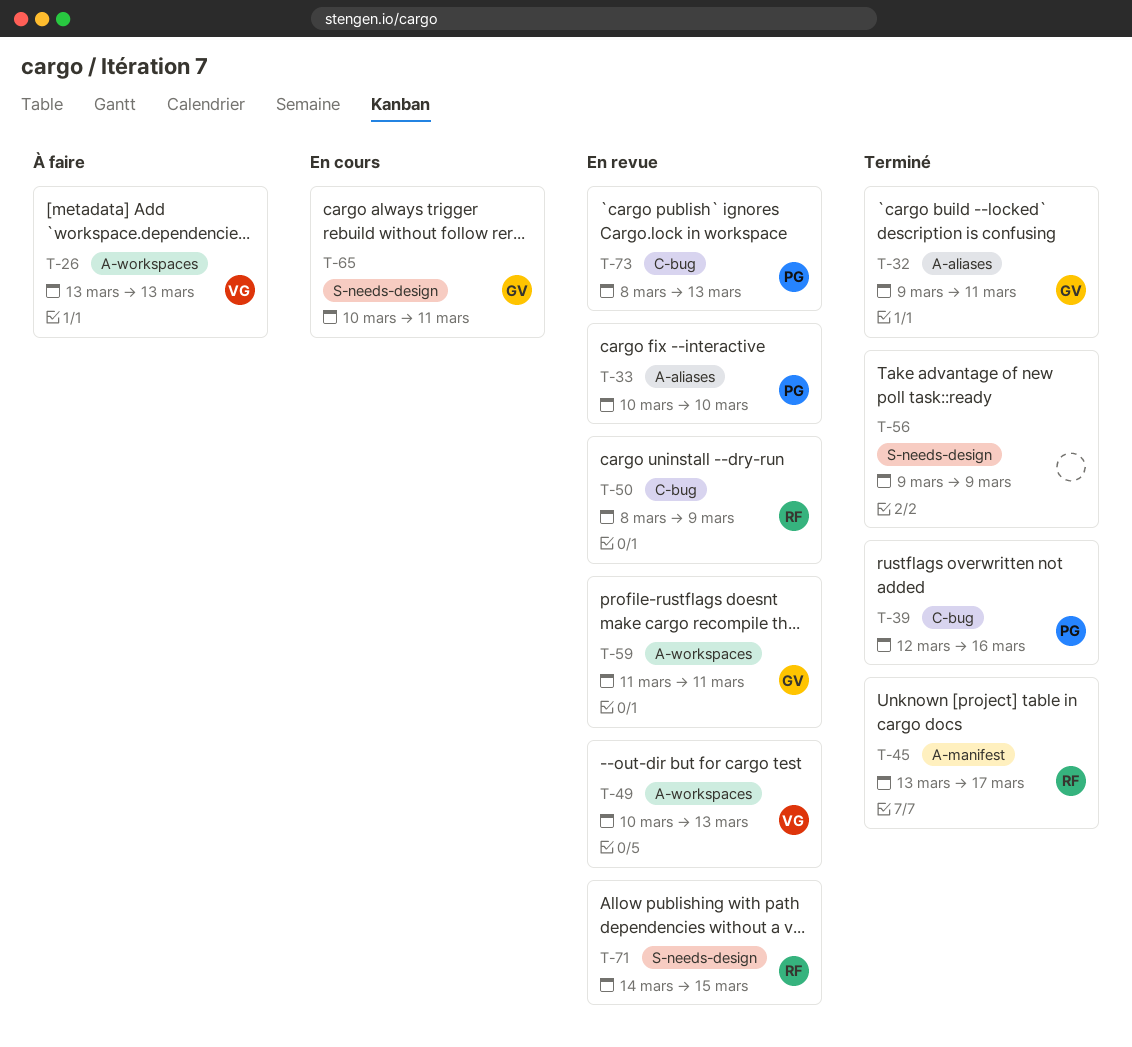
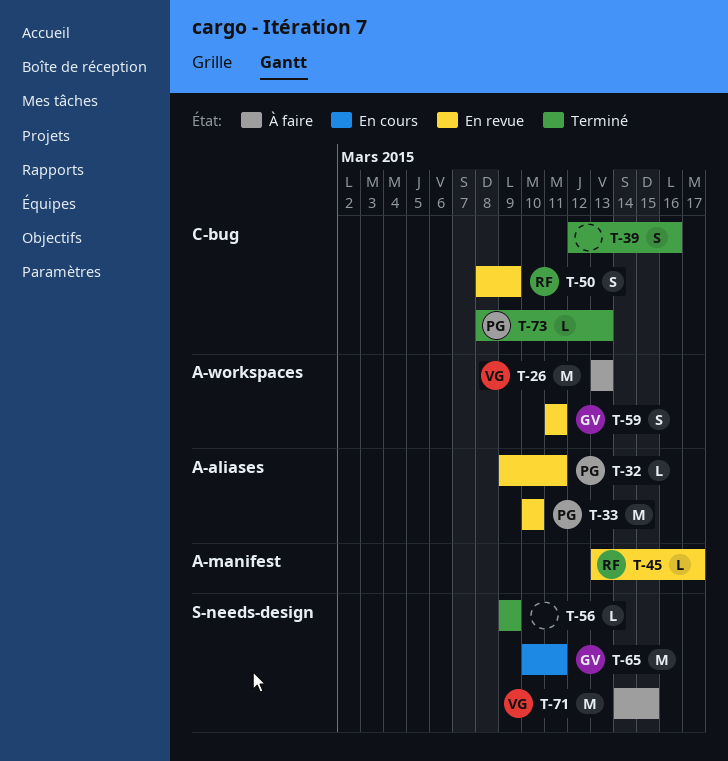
T-32, status: Terminé -> En revue
T-32, owner: GV -> PG
T-39, owner: PG -> none
T-45, status: Terminé -> En revue
T-49: present -> none
T-71, status: En revue -> À faire
T-71, owner: RF -> VG
T-73, status: En revue -> Terminé

